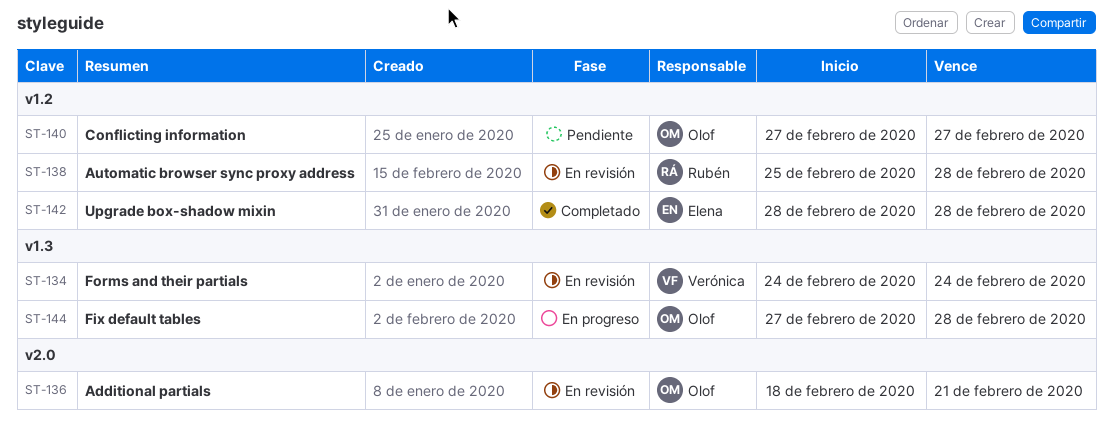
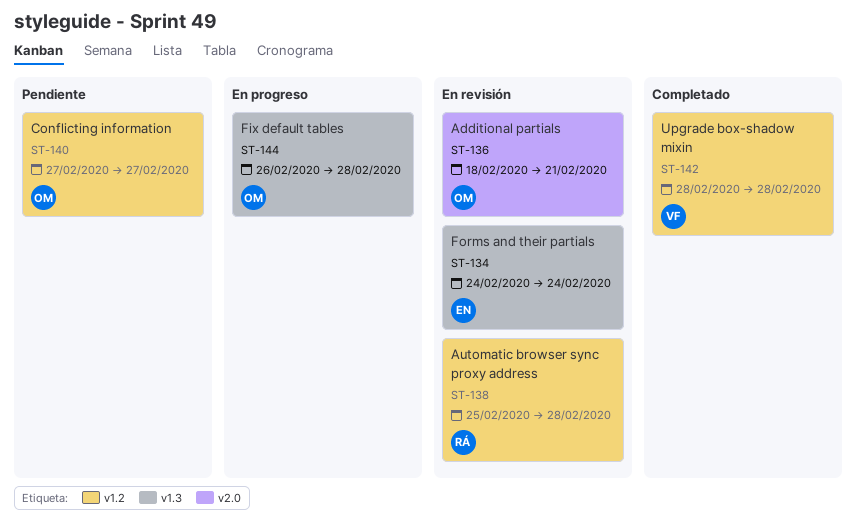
ST-134, owner: Verónica -> Elena
ST-142, owner: Elena -> Verónica
ST-144, start: Feb 27 -> Feb 26

